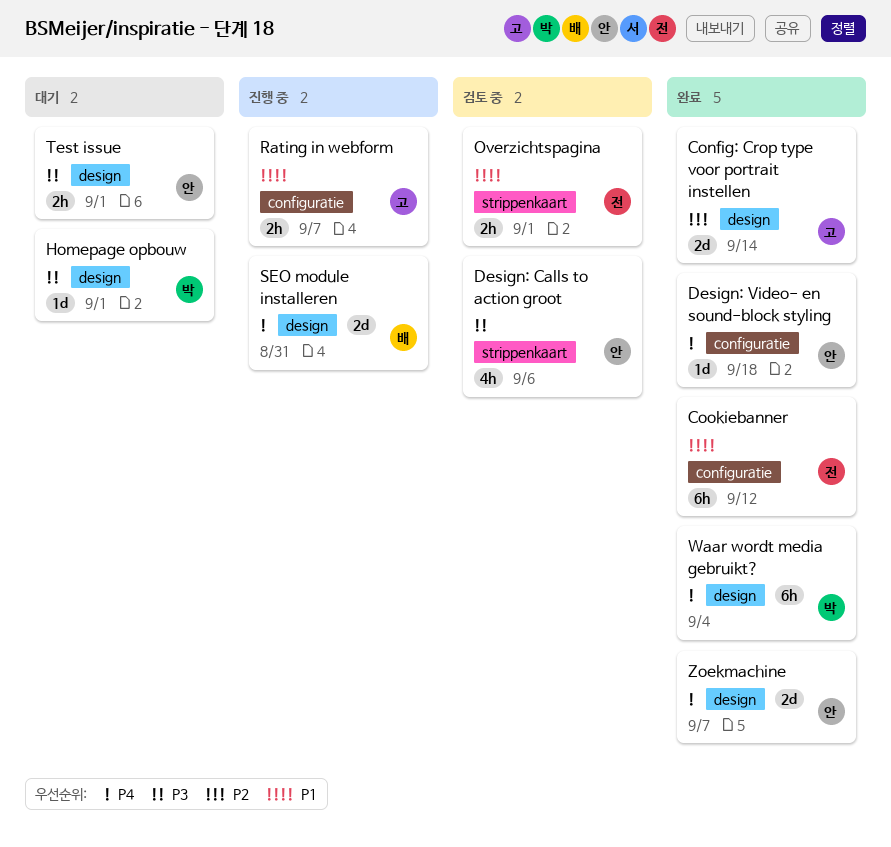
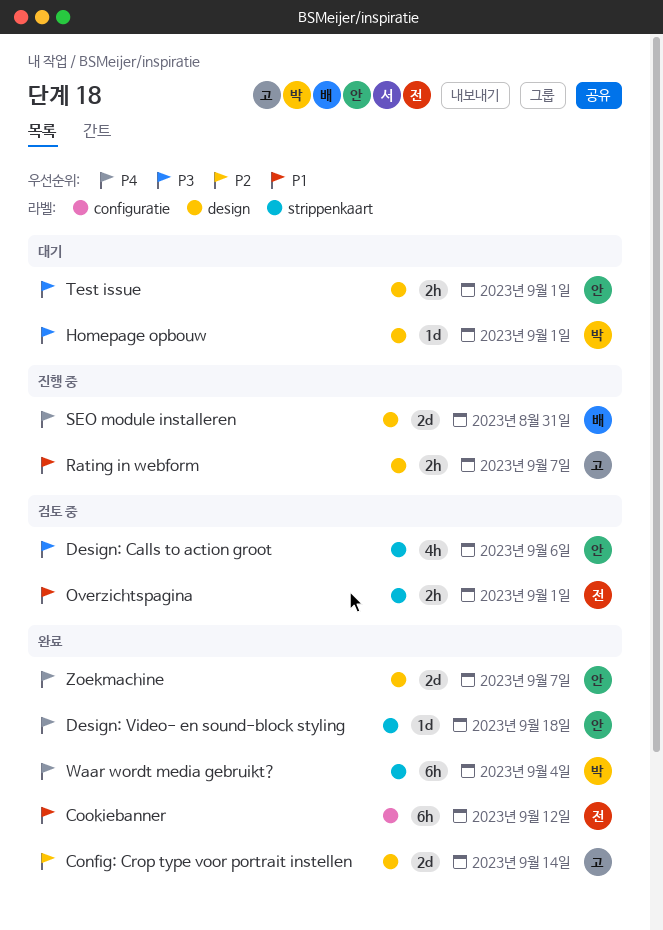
Design: Video- en sound-block styling, label: configuratie -> strippenkaart
Rating in webform, label: configuratie -> design
Waar wordt media gebruikt?, label: design -> strippenkaart

